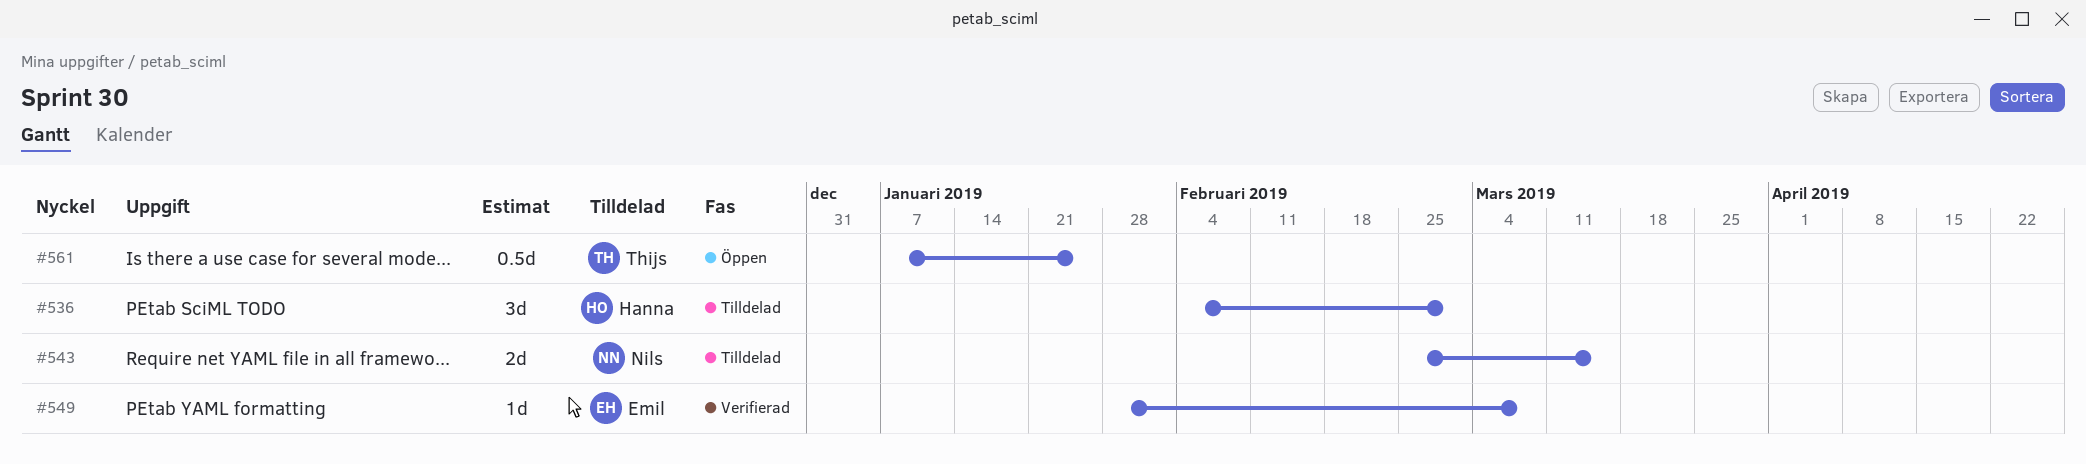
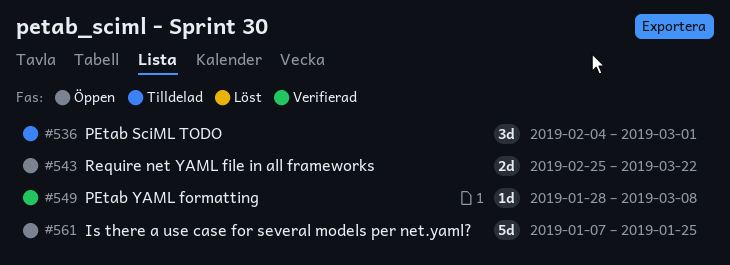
#543, status: Tilldelad -> Öppen
#543, due: Mar 15 -> Mar 22
#561, estimate: 0.5d -> 5d

